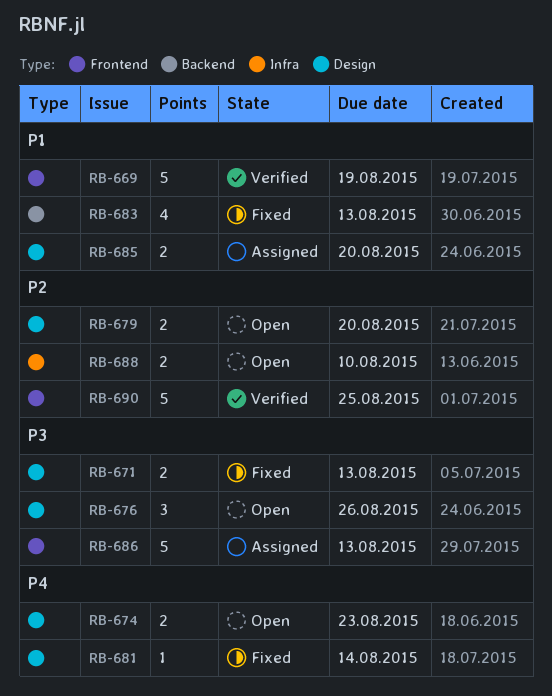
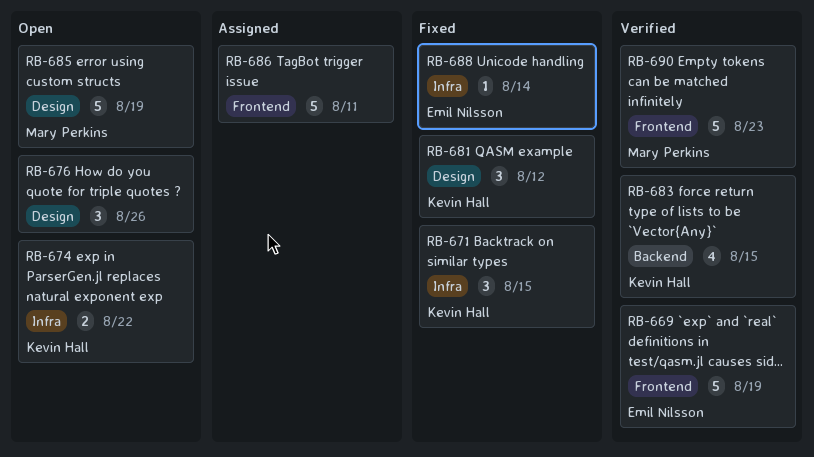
RB-671, label: Design -> Infra
RB-671, estimate: 2 -> 3
RB-671, due: Aug 13 -> Aug 15
RB-674, label: Design -> Infra
RB-674, due: Aug 23 -> Aug 22
RB-679: present -> none
RB-681, estimate: 1 -> 3
RB-681, due: Aug 14 -> Aug 12
RB-683, status: Fixed -> Verified
RB-683, due: Aug 13 -> Aug 15
RB-685, status: Assigned -> Open
RB-685, estimate: 2 -> 5
RB-685, due: Aug 20 -> Aug 19
RB-686, due: Aug 13 -> Aug 11
RB-688, status: Open -> Fixed
RB-688, estimate: 2 -> 1
RB-688, due: Aug 10 -> Aug 14
RB-690, due: Aug 25 -> Aug 23

